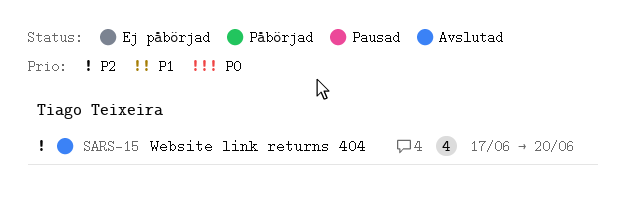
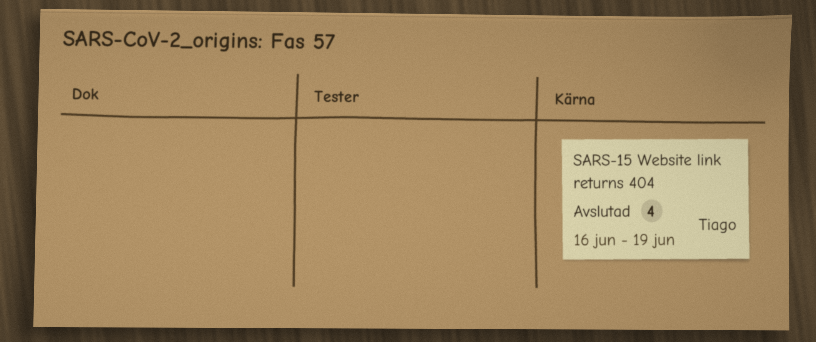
SARS-15, start: Jun 17 -> Jun 16
SARS-15, due: Jun 20 -> Jun 19

